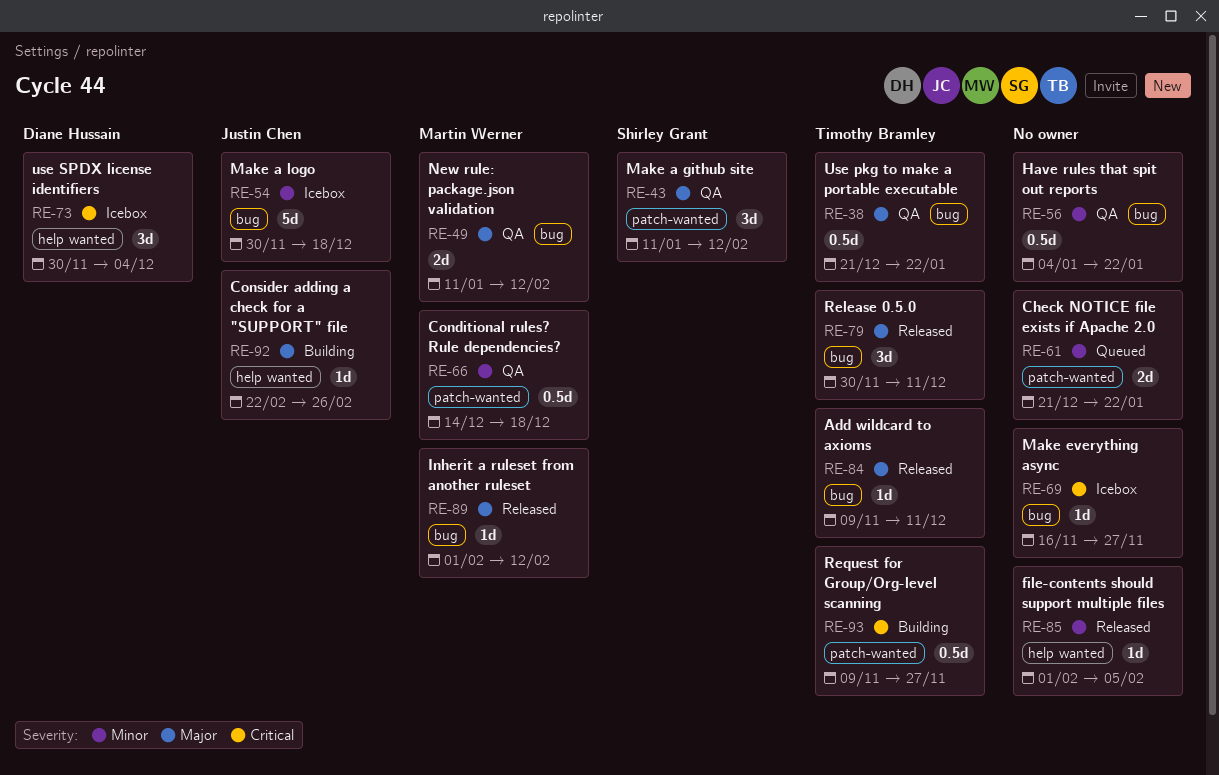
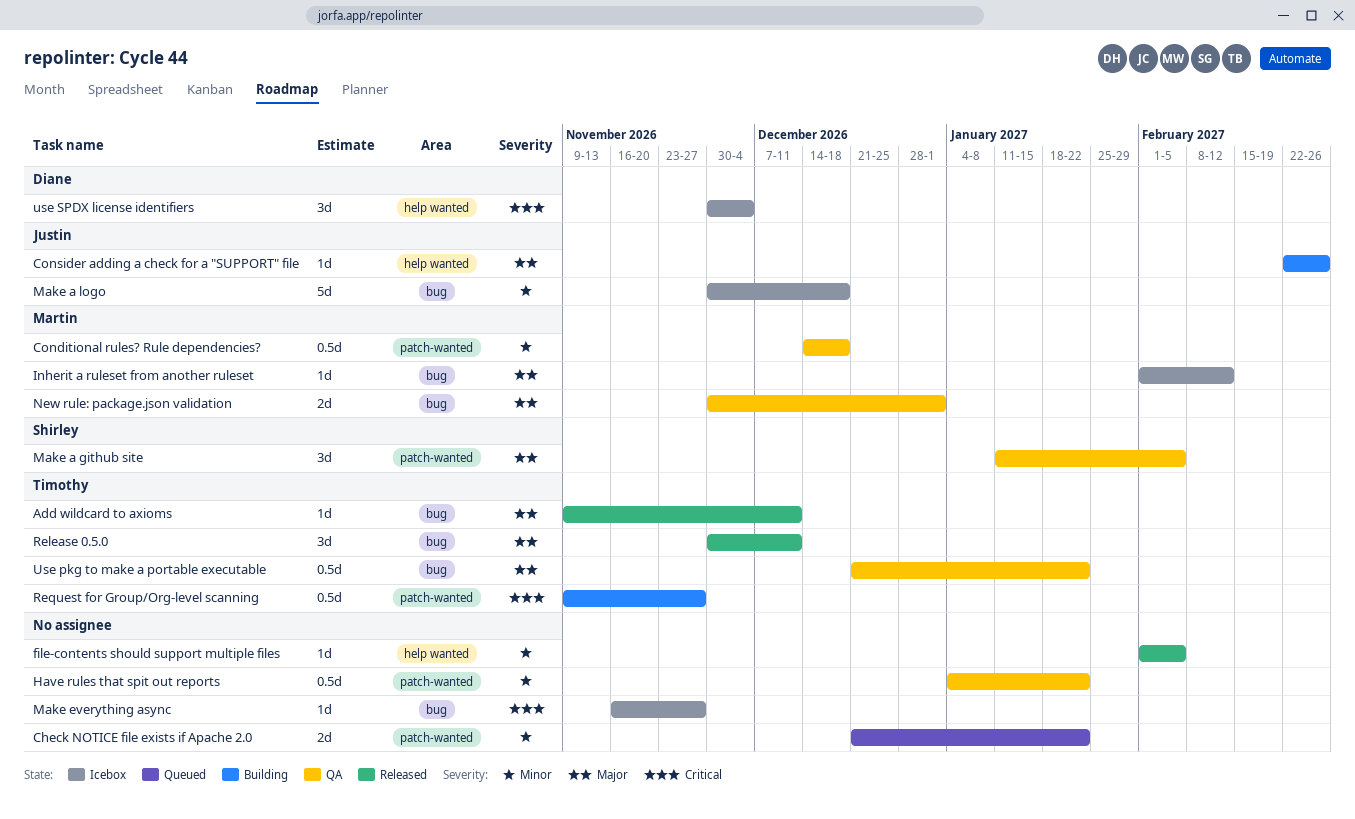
Have rules that spit out reports, label: bug -> patch-wanted
Inherit a ruleset from another ruleset, status: Released -> Icebox
Make a github site, due: Feb 12 -> Feb 5
New rule: package.json validation, start: Jan 11 -> Nov 30
New rule: package.json validation, due: Feb 12 -> Jan 1

